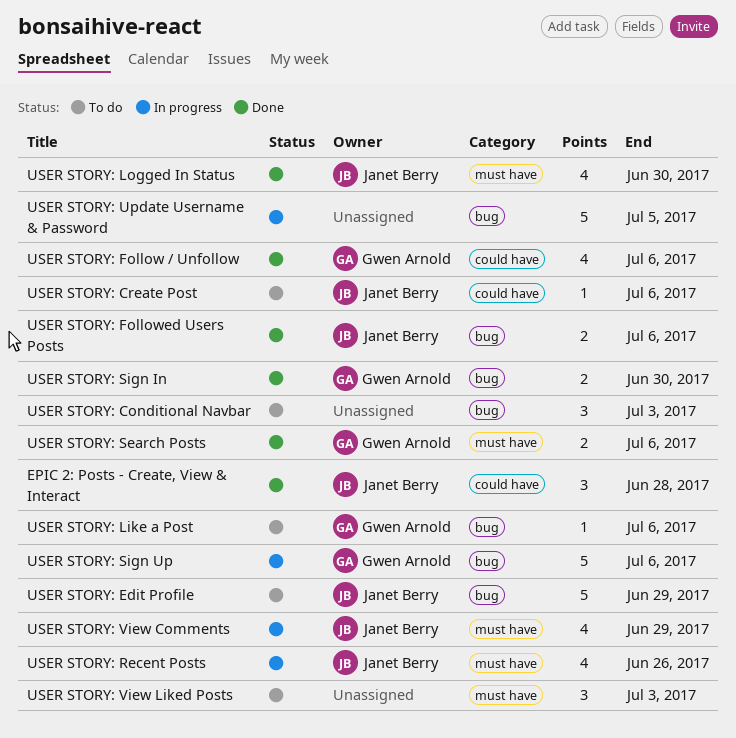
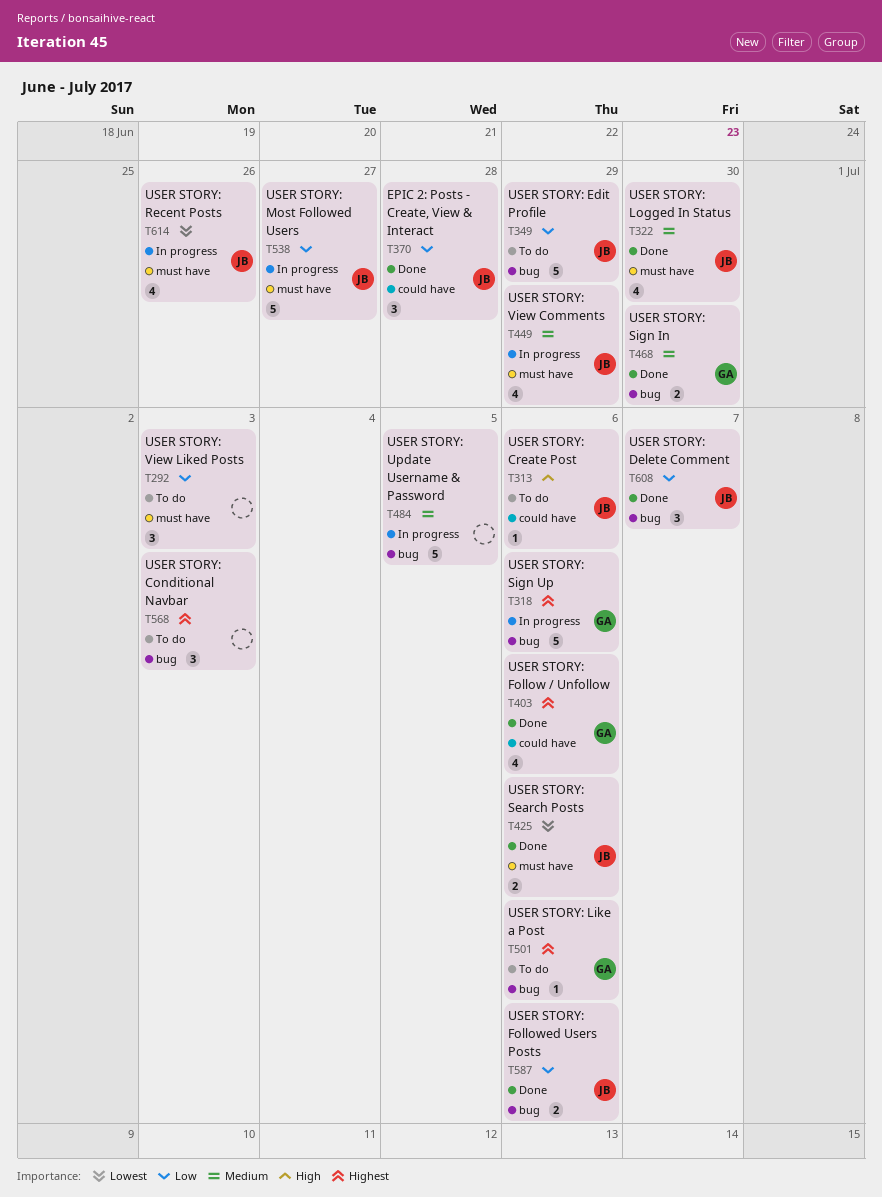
USER STORY: Delete Comment: none -> present
USER STORY: Most Followed Users: none -> present
USER STORY: Search Posts, owner: Gwen Arnold -> Janet Berry

